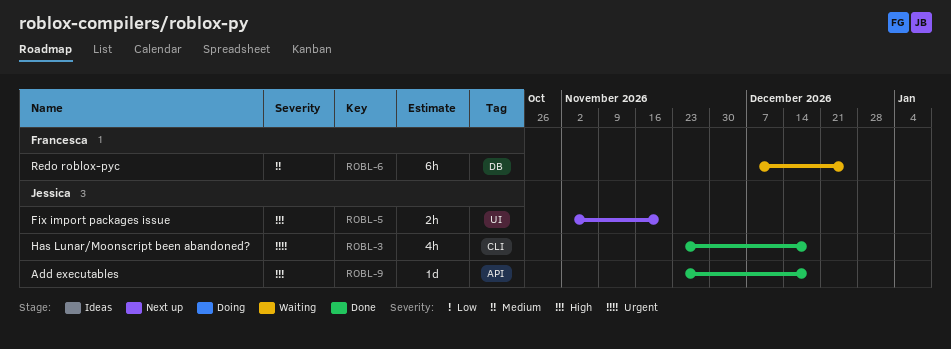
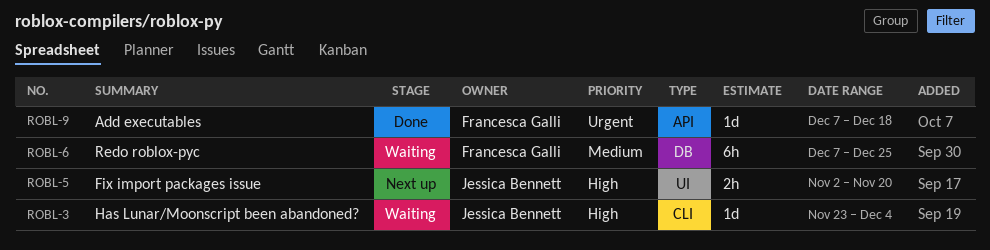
ROBL-3, status: Done -> Waiting
ROBL-3, priority: Urgent -> High
ROBL-3, estimate: 4h -> 1d
ROBL-3, due: Dec 18 -> Dec 4
ROBL-9, owner: Jessica Bennett -> Francesca Galli
ROBL-9, priority: High -> Urgent
ROBL-9, start: Nov 23 -> Dec 7

